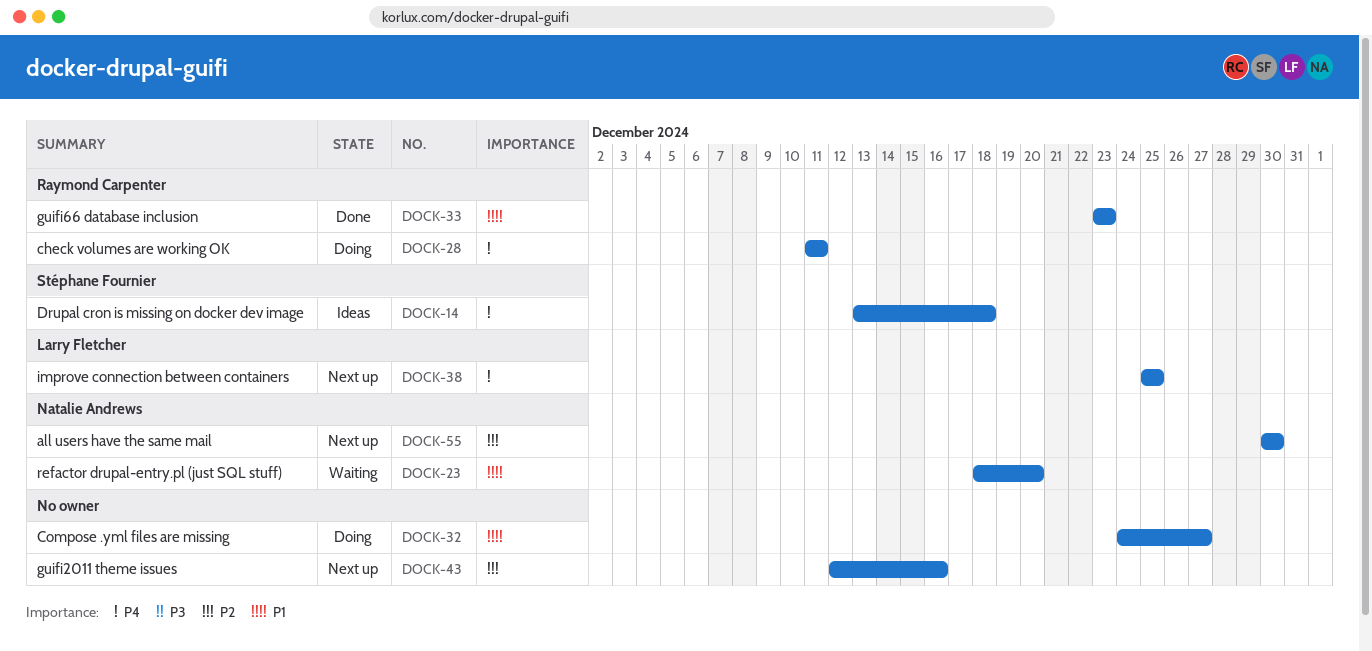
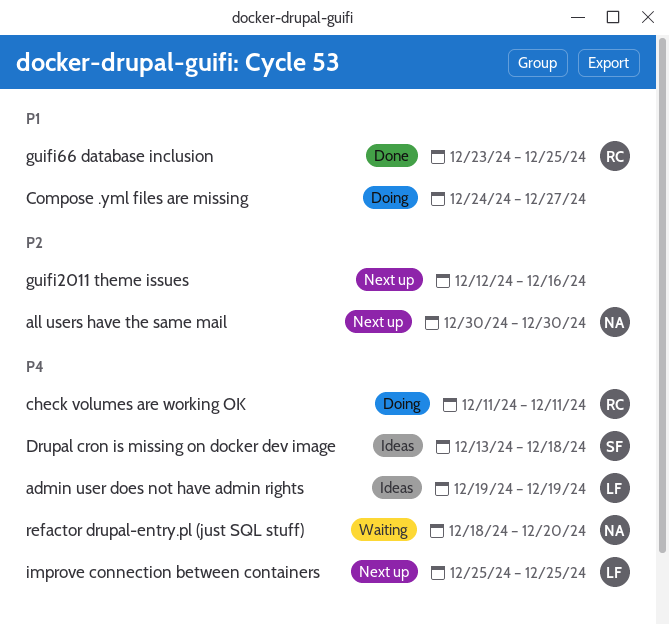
admin user does not have admin rights: none -> present
guifi66 database inclusion, due: Dec 23 -> Dec 25
refactor drupal-entry.pl (just SQL stuff), priority: P1 -> P4

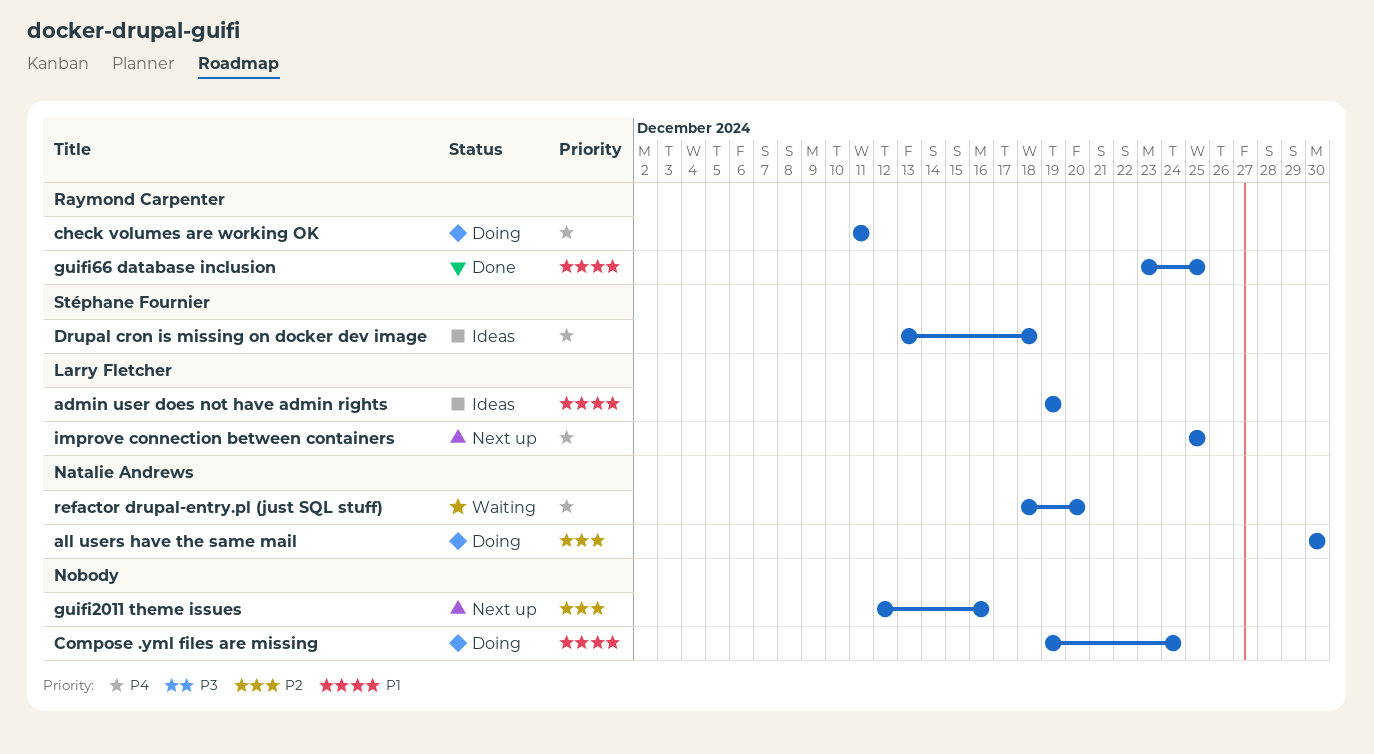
admin user does not have admin rights, priority: P4 -> P1
all users have the same mail, status: Next up -> Doing
Compose .yml files are missing, start: Dec 24 -> Dec 19
Compose .yml files are missing, due: Dec 27 -> Dec 24

